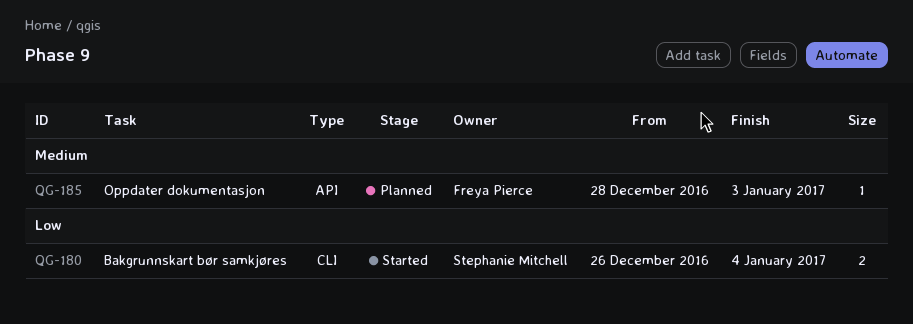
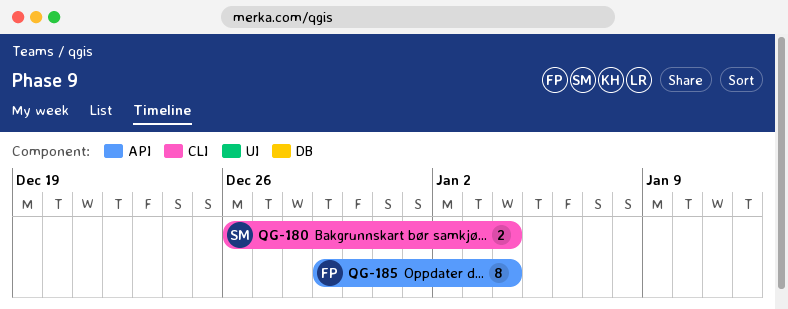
QG-185, estimate: 1 -> 8
QG-185, start: Dec 28 -> Dec 29
QG-185, due: Jan 3 -> Jan 4

